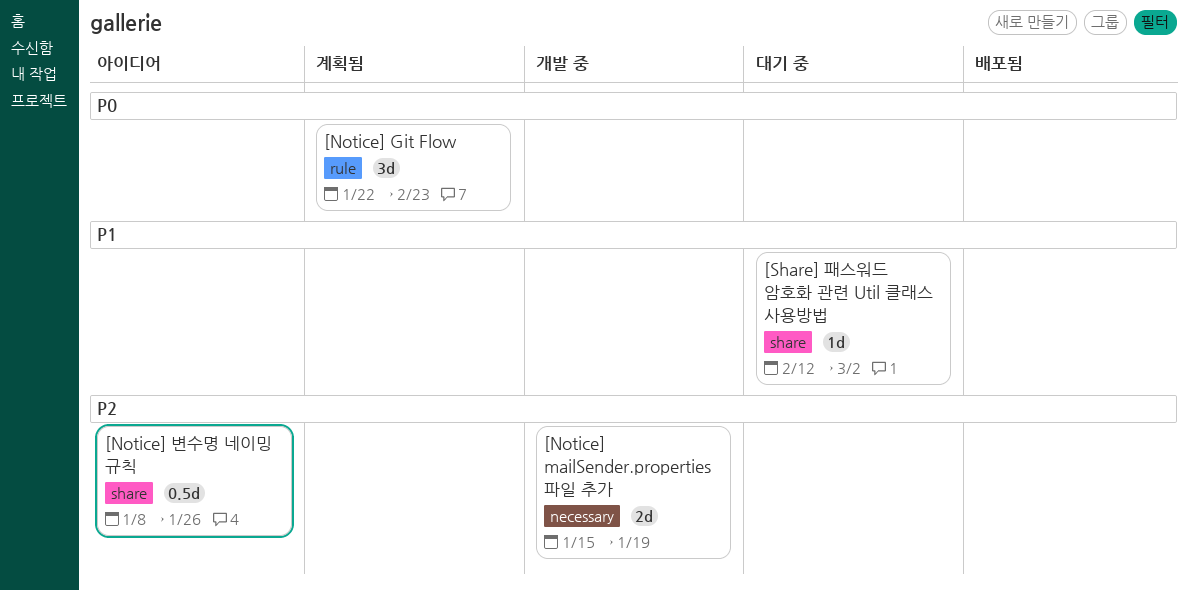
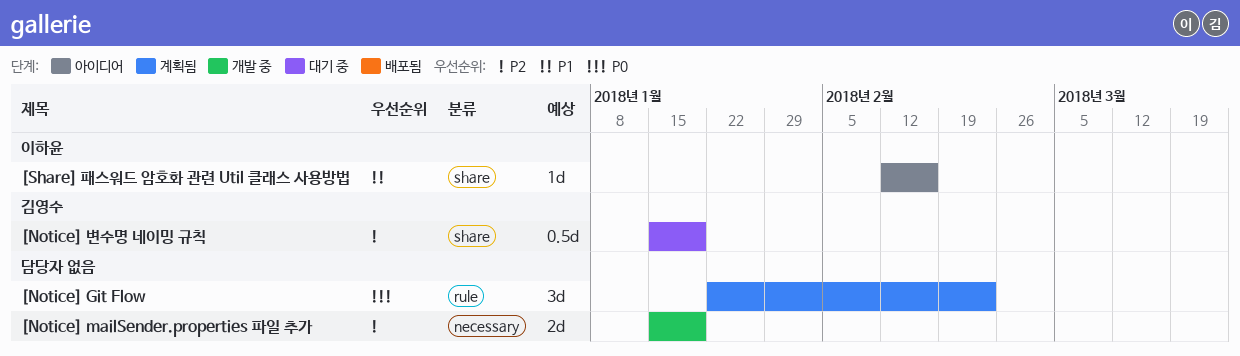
[Notice] 변수명 네이밍 규칙, status: 아이디어 -> 대기 중
[Notice] 변수명 네이밍 규칙, start: Jan 8 -> Jan 15
[Notice] 변수명 네이밍 규칙, due: Jan 26 -> Jan 19
[Share] 패스워드 암호화 관련 Util 클래스 사용방법, status: 대기 중 -> 아이디어
[Share] 패스워드 암호화 관련 Util 클래스 사용방법, due: Mar 2 -> Feb 16

